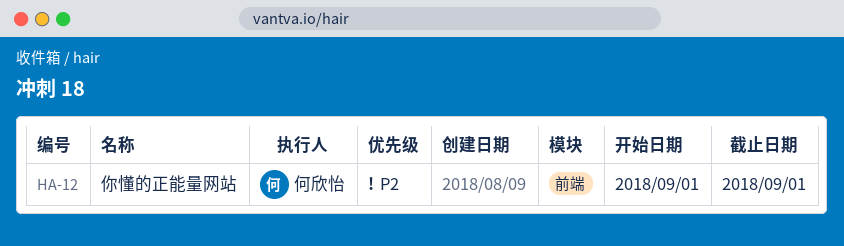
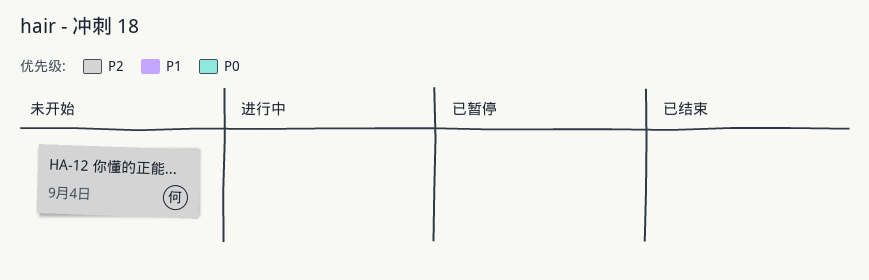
HA-12, due: Sep 1 -> Sep 4

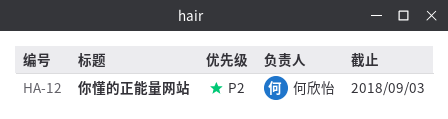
HA-12, due: Sep 4 -> Sep 3

